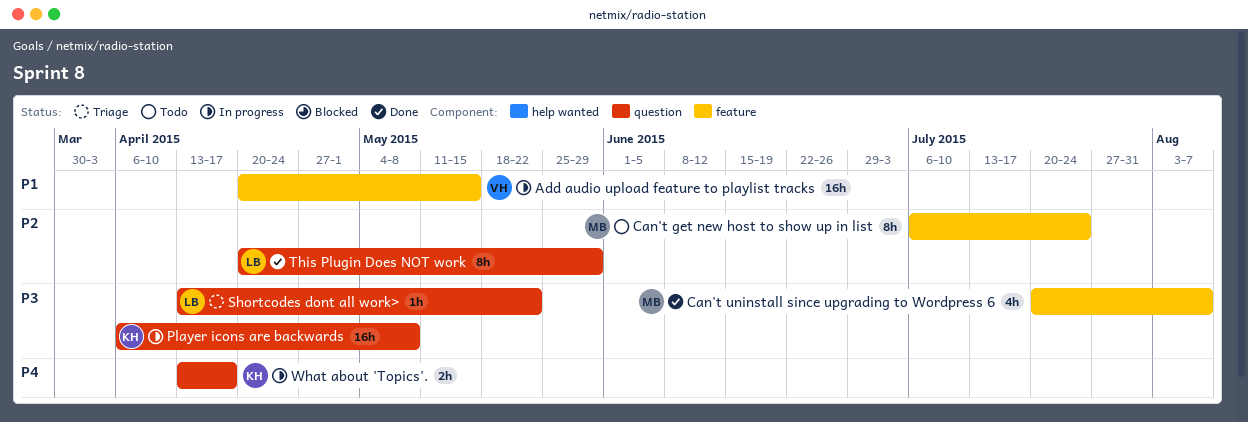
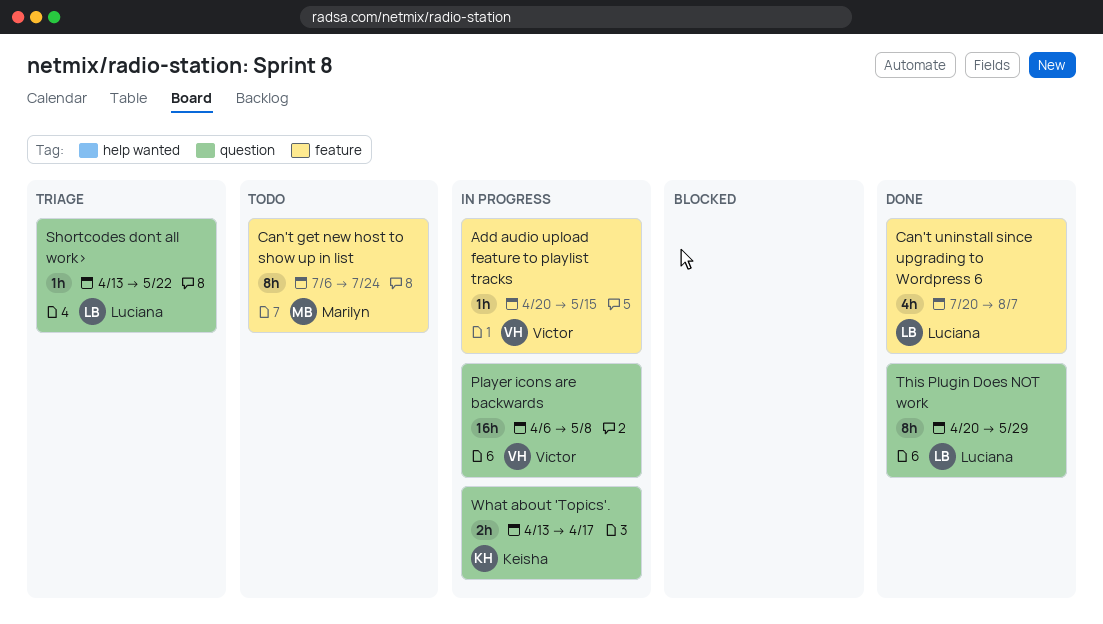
Add audio upload feature to playlist tracks, estimate: 16h -> 1h
Can't uninstall since upgrading to Wordpress 6, owner: Marilyn -> Luciana
Player icons are backwards, owner: Keisha -> Victor

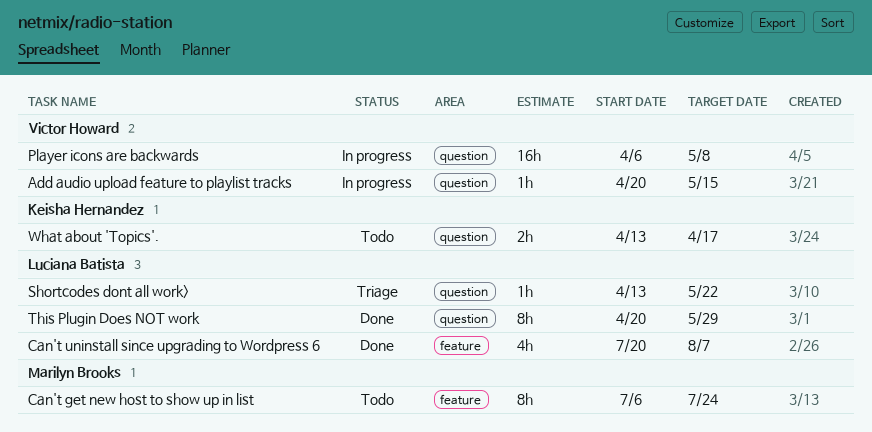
Add audio upload feature to playlist tracks, label: feature -> question
What about 'Topics'., status: In progress -> Todo

